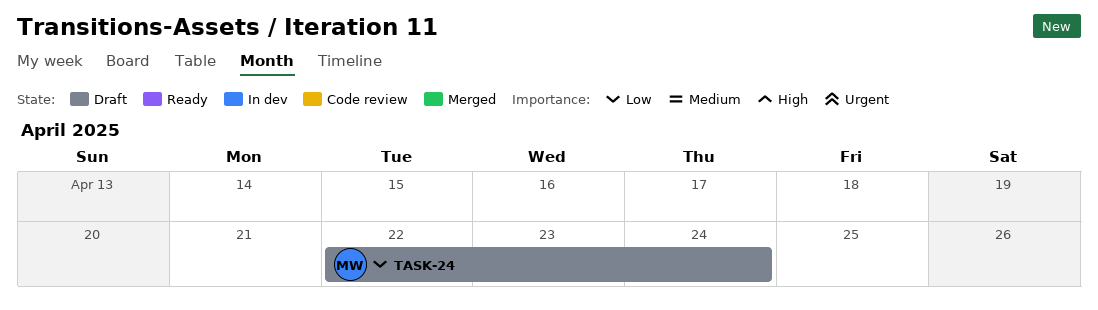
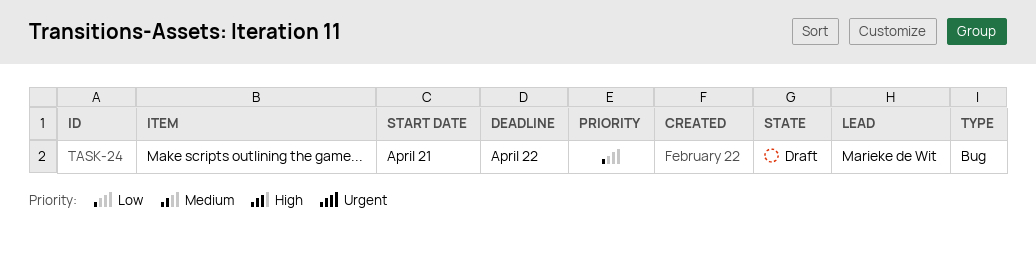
TASK-24, start: Apr 22 -> Apr 21
TASK-24, due: Apr 24 -> Apr 22

